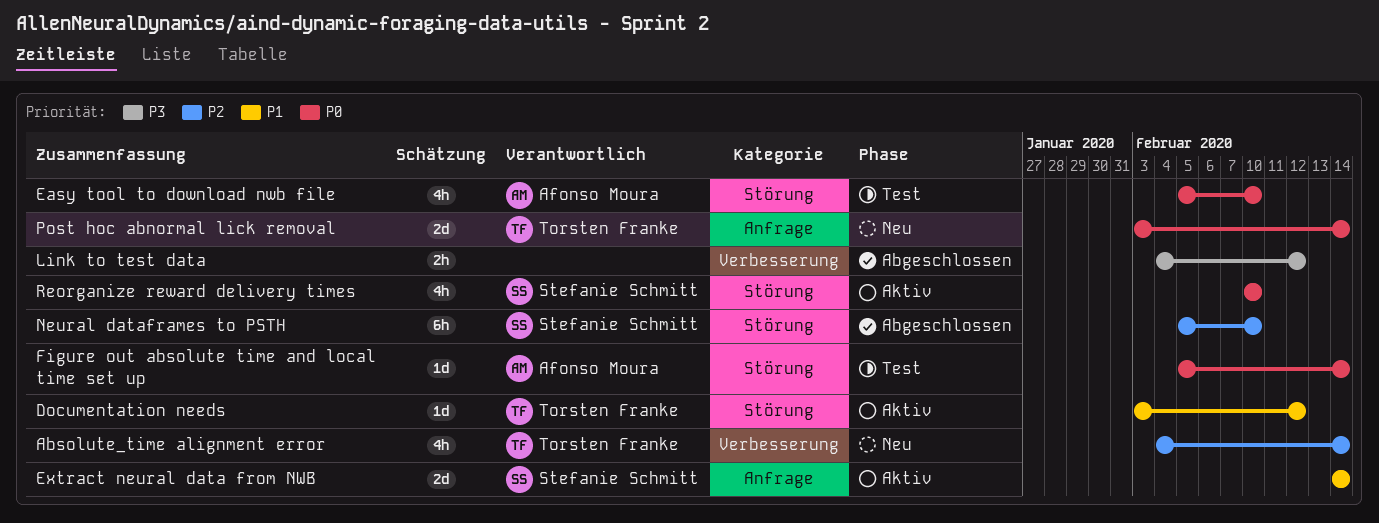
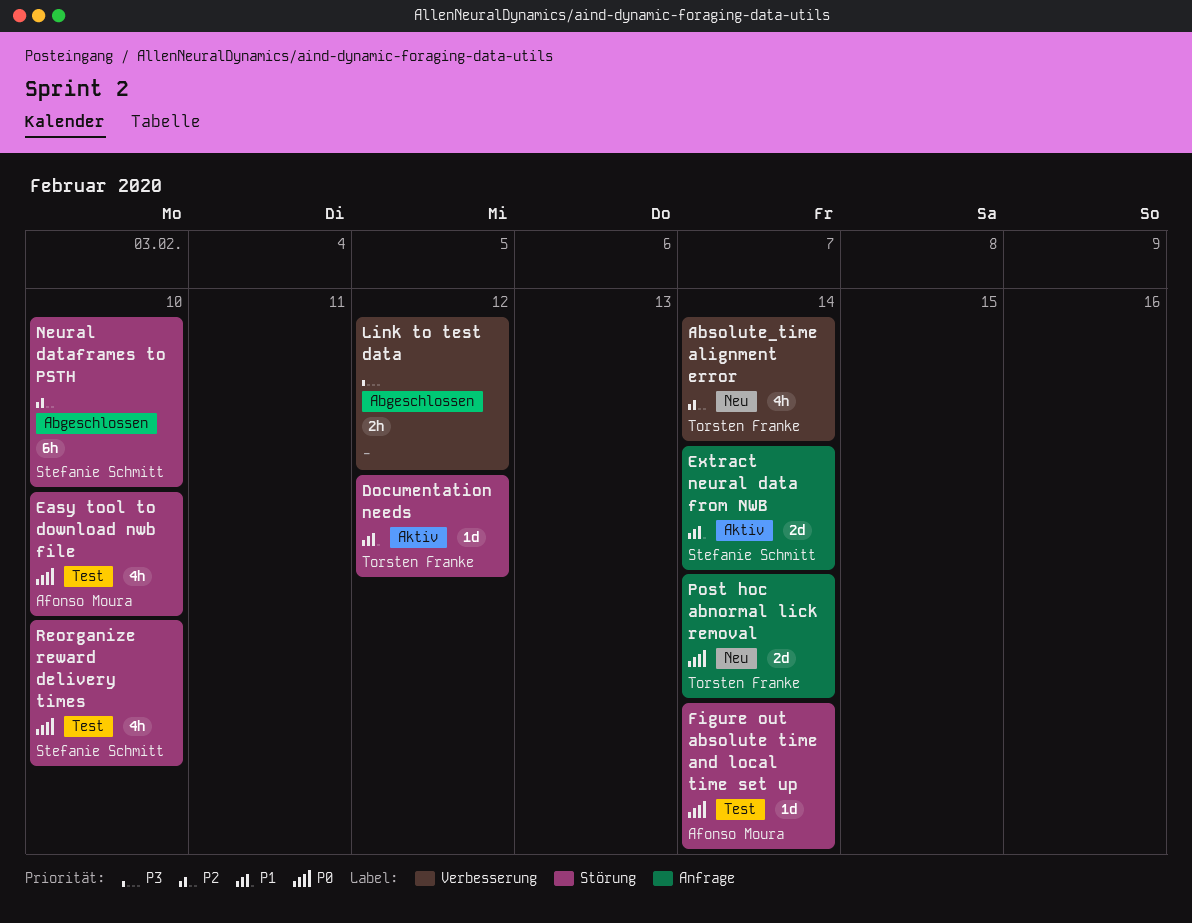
Reorganize reward delivery times, status: Aktiv -> Test

